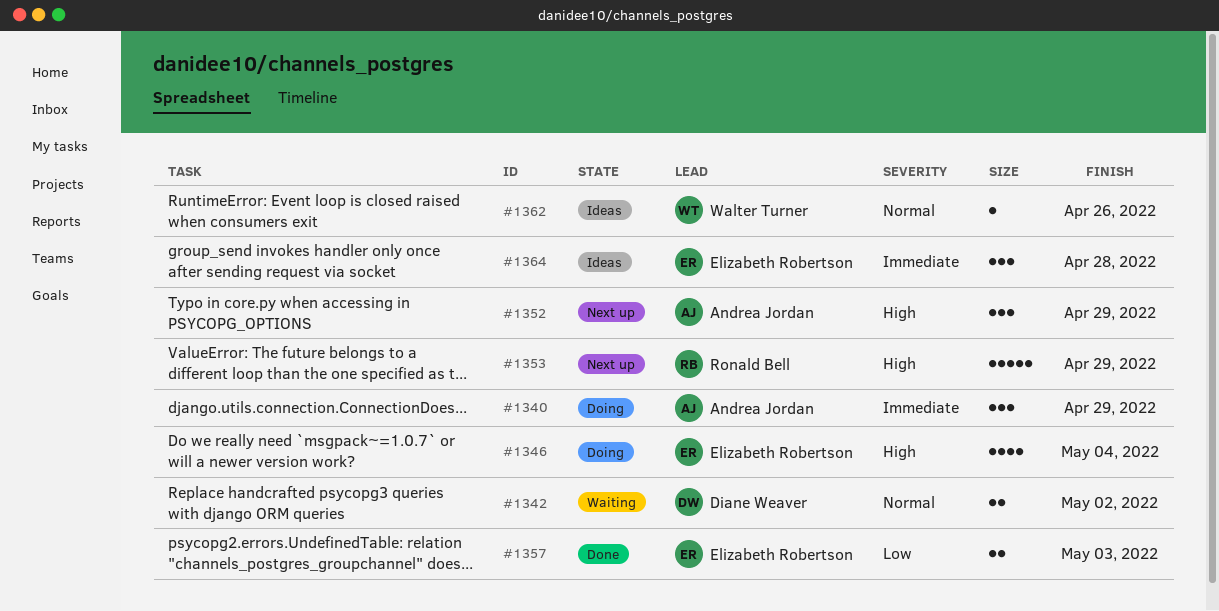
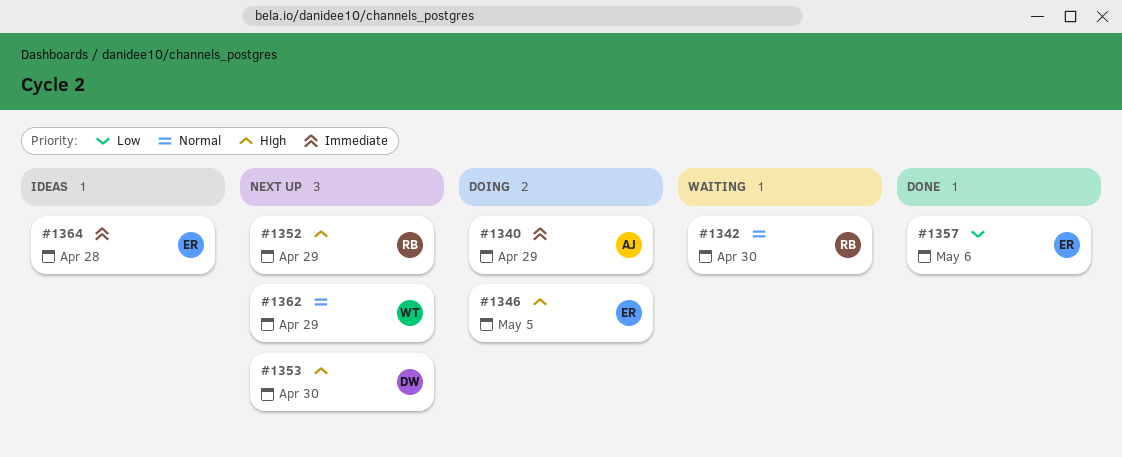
#1342, owner: Diane Weaver -> Ronald Bell
#1342, due: May 2 -> Apr 30
#1346, due: May 4 -> May 5
#1352, owner: Andrea Jordan -> Ronald Bell
#1353, owner: Ronald Bell -> Diane Weaver
#1353, due: Apr 29 -> Apr 30
#1357, due: May 3 -> May 6
#1362, status: Ideas -> Next up
#1362, due: Apr 26 -> Apr 29

